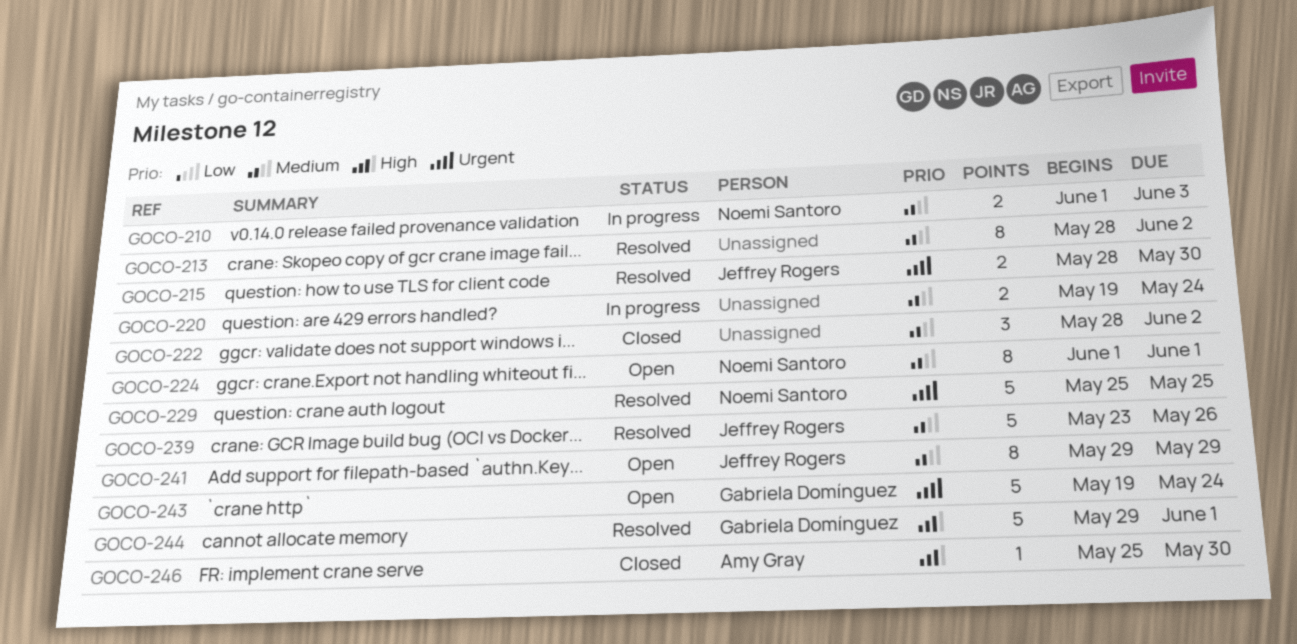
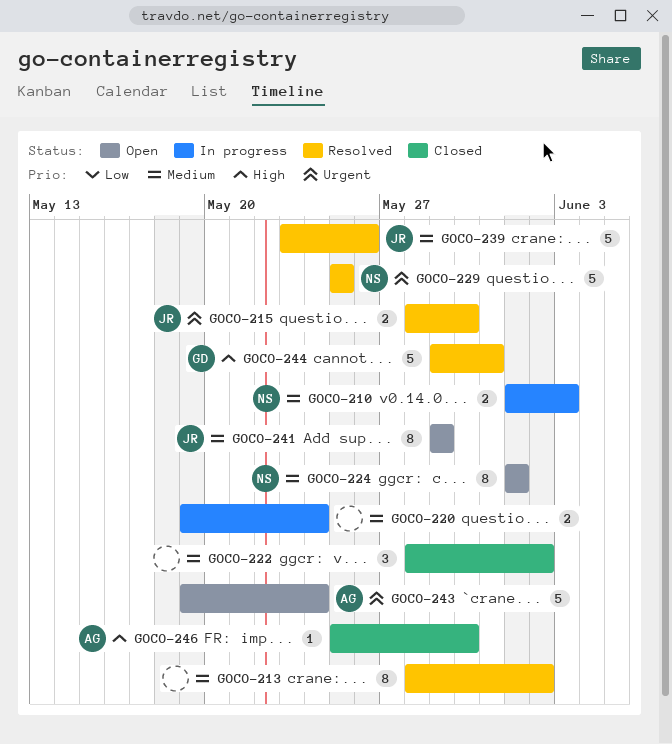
GOCO-243, owner: Gabriela Domínguez -> Amy Gray
GOCO-244, due: Jun 1 -> May 31

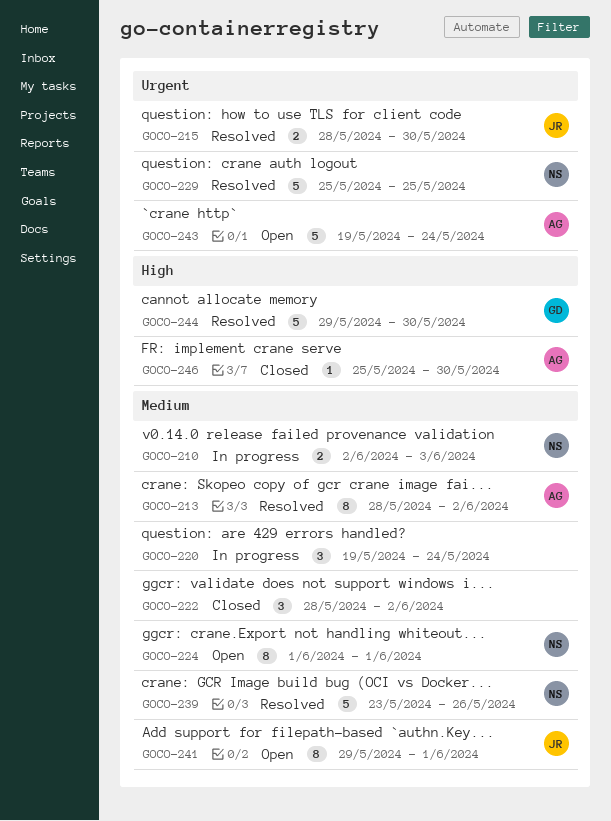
GOCO-210, start: Jun 1 -> Jun 2
GOCO-213, owner: none -> AG
GOCO-220, estimate: 2 -> 3
GOCO-239, owner: JR -> NS
GOCO-241, due: May 29 -> Jun 1
GOCO-244, due: May 31 -> May 30

